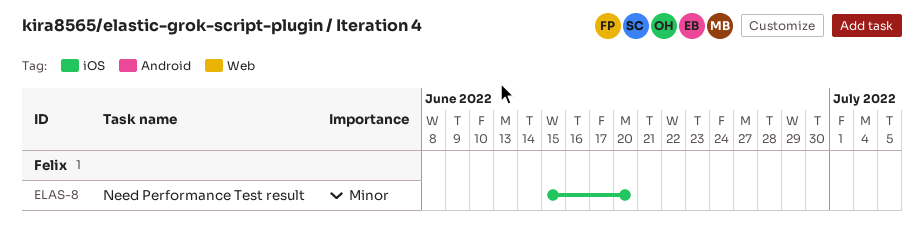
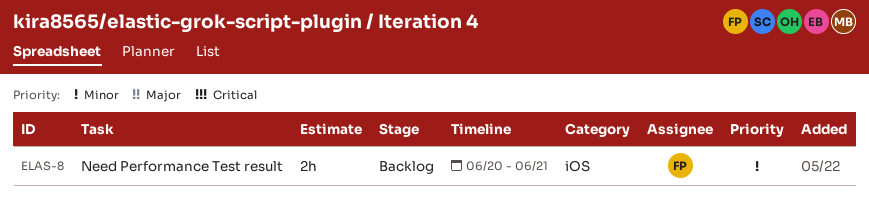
ELAS-8, start: Jun 15 -> Jun 20
ELAS-8, due: Jun 20 -> Jun 21

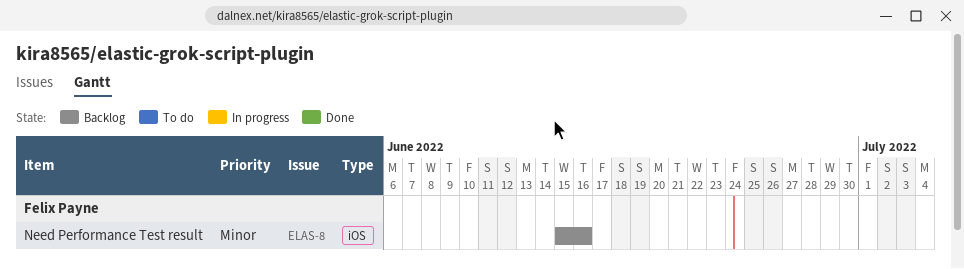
ELAS-8, start: Jun 20 -> Jun 15
ELAS-8, due: Jun 21 -> Jun 16

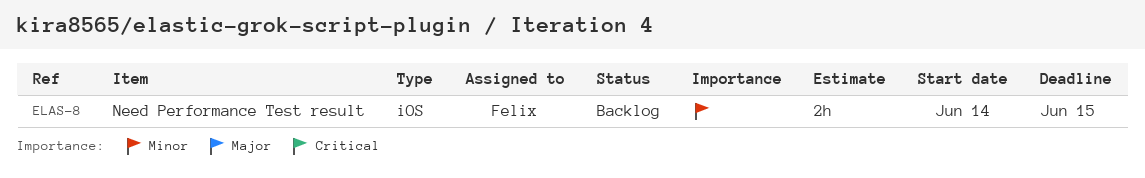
ELAS-8, start: Jun 15 -> Jun 14
ELAS-8, due: Jun 16 -> Jun 15

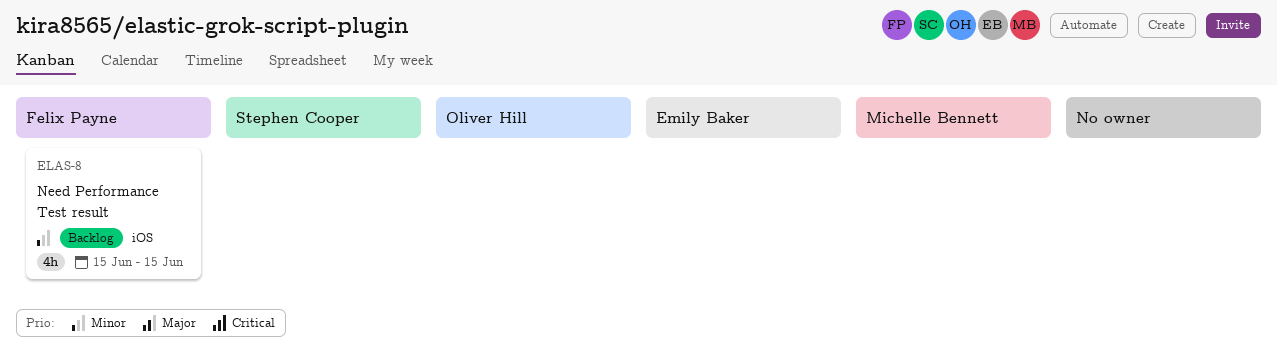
ELAS-8, estimate: 2h -> 4h
ELAS-8, start: Jun 14 -> Jun 15

